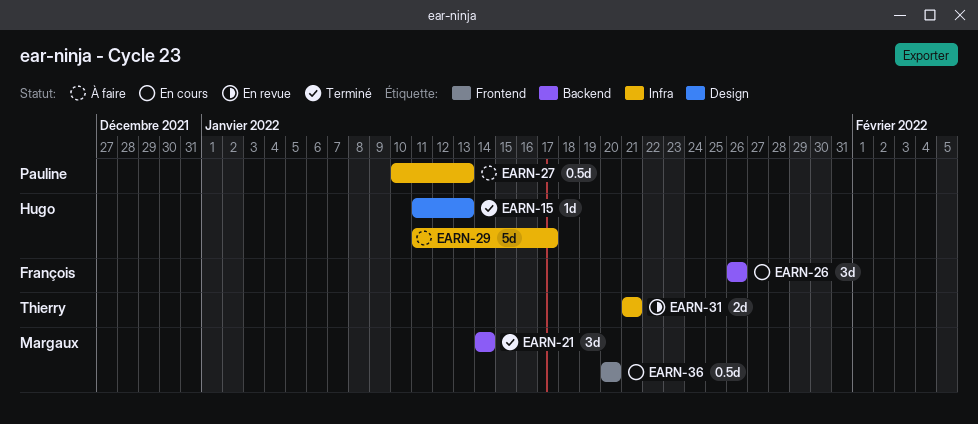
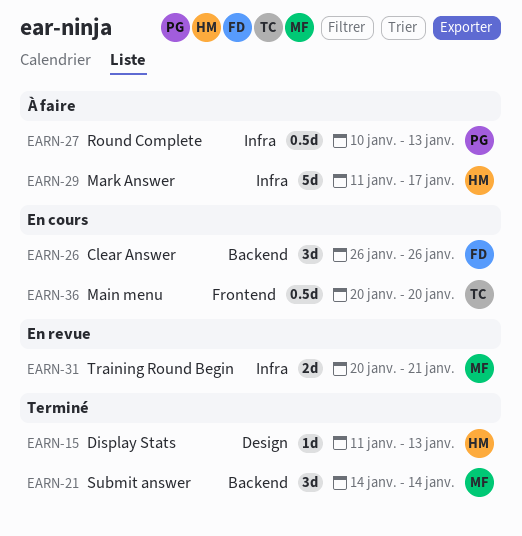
EARN-31, owner: Thierry -> Margaux
EARN-31, start: Jan 21 -> Jan 20
EARN-36, owner: Margaux -> Thierry

